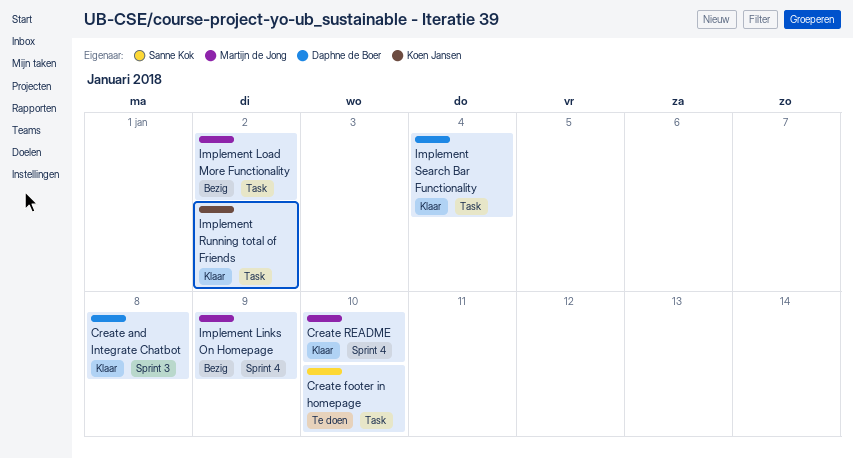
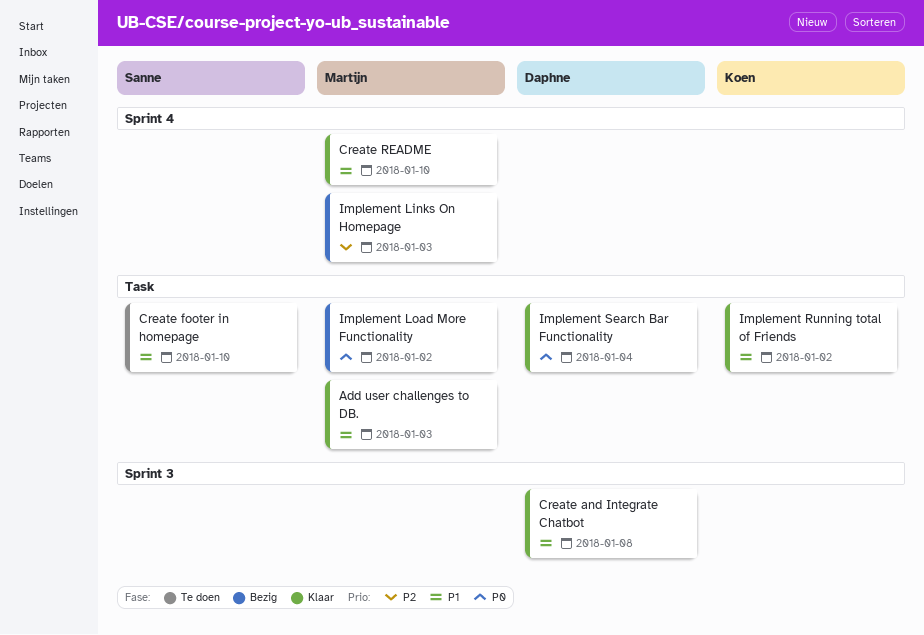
Add user challenges to DB.: none -> present
Implement Links On Homepage, due: Jan 9 -> Jan 3

